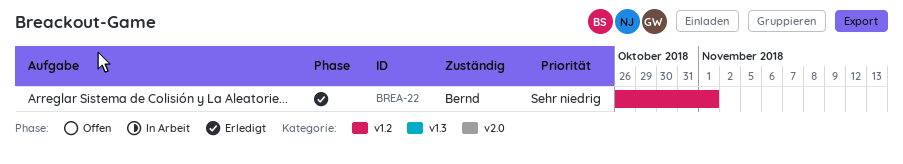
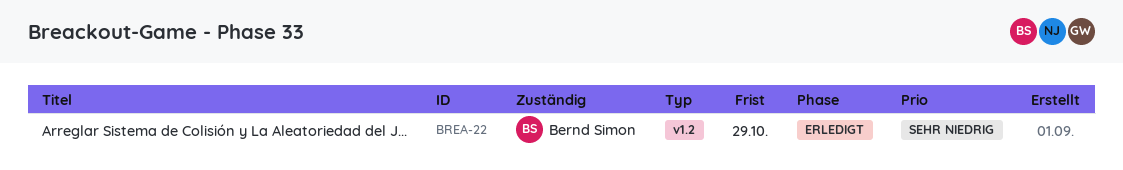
BREA-22, due: Nov 1 -> Oct 29

